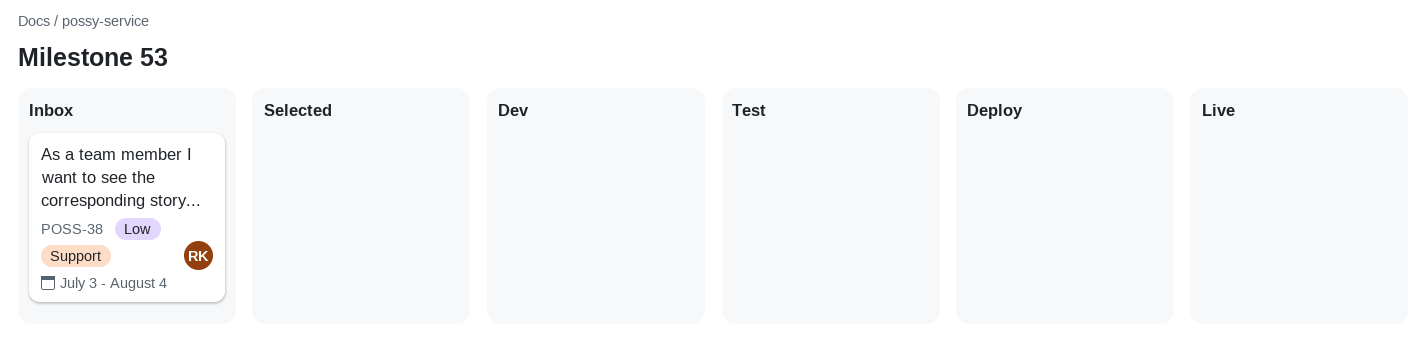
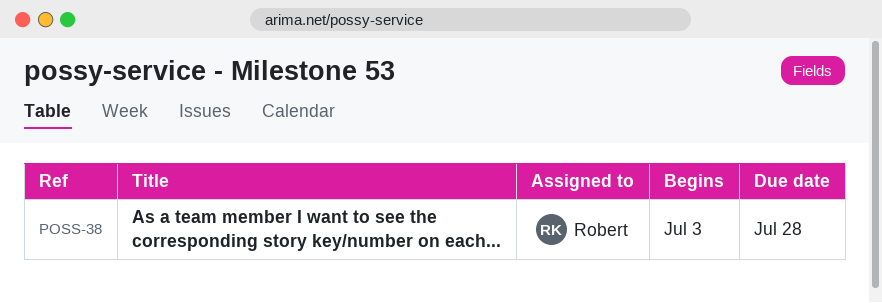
POSS-38, due: Aug 4 -> Jul 28

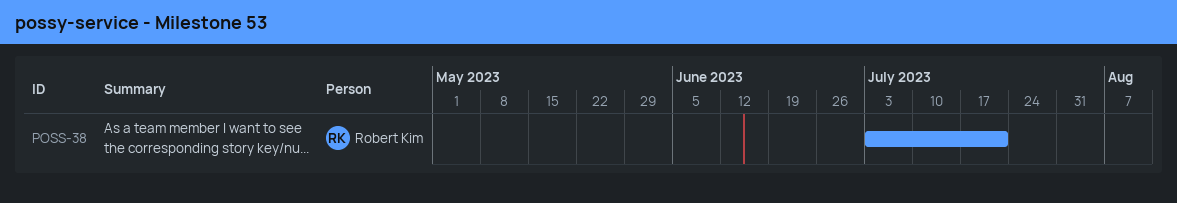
POSS-38, due: Jul 28 -> Jul 21

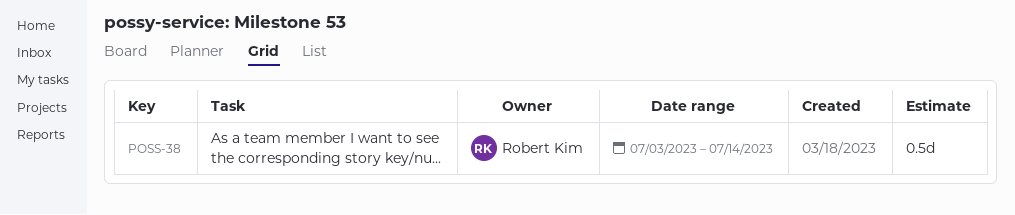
POSS-38, due: Jul 21 -> Jul 14

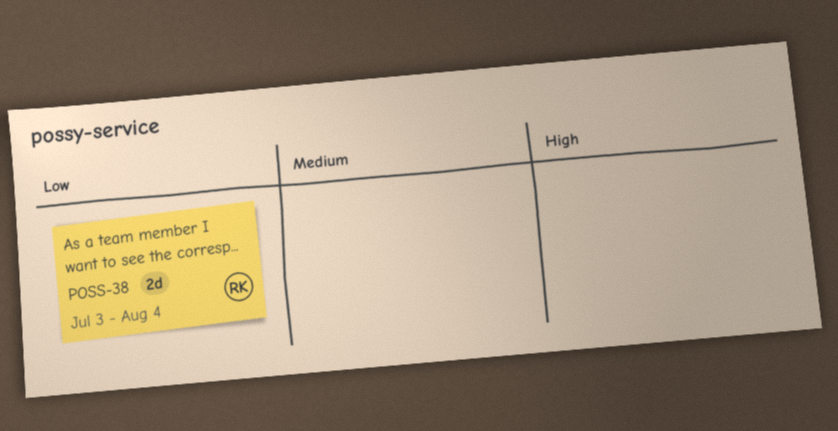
POSS-38, estimate: 0.5d -> 2d
POSS-38, due: Jul 14 -> Aug 4

